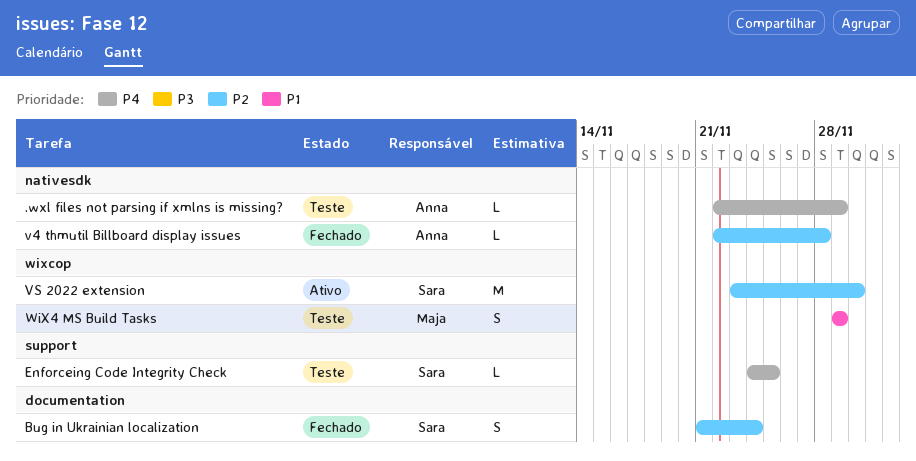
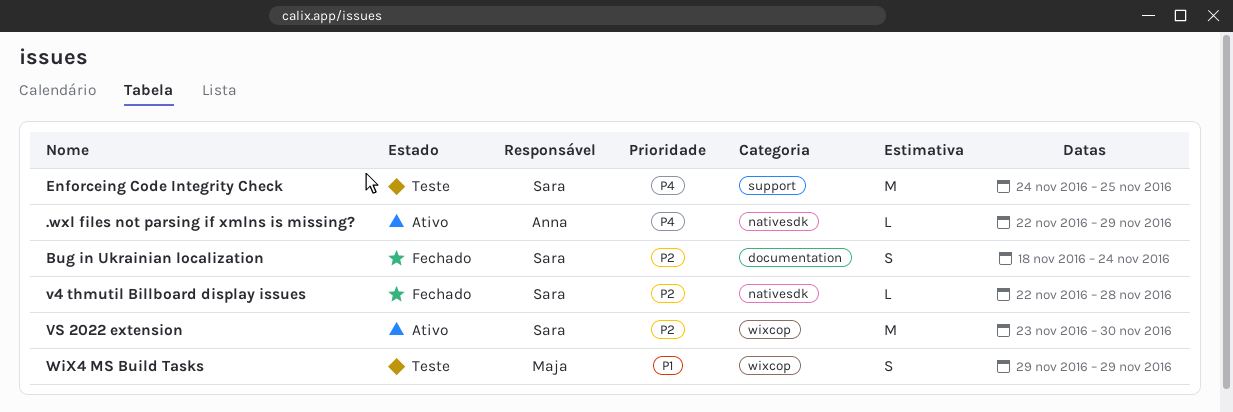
.wxl files not parsing if xmlns is missing?, status: Teste -> Ativo
Bug in Ukrainian localization, start: Nov 21 -> Nov 18
Enforceing Code Integrity Check, estimate: L -> M
v4 thmutil Billboard display issues, owner: Anna -> Sara

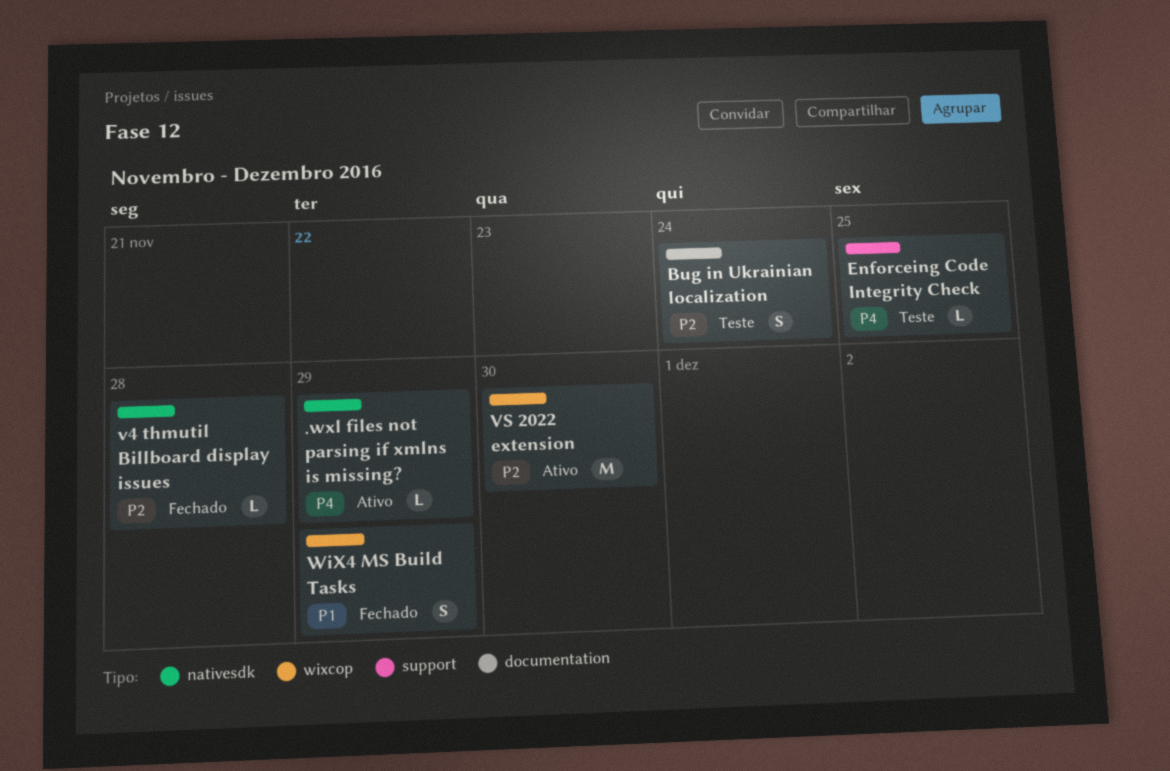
Bug in Ukrainian localization, status: Fechado -> Teste
Enforceing Code Integrity Check, estimate: M -> L
WiX4 MS Build Tasks, status: Teste -> Fechado

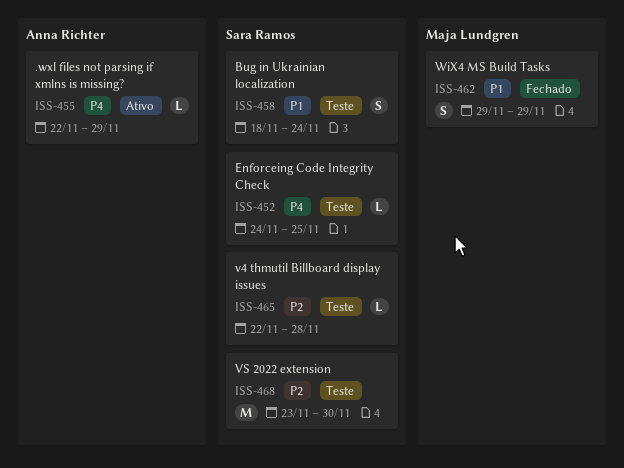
Bug in Ukrainian localization, priority: P2 -> P1
v4 thmutil Billboard display issues, status: Fechado -> Teste
VS 2022 extension, status: Ativo -> Teste

